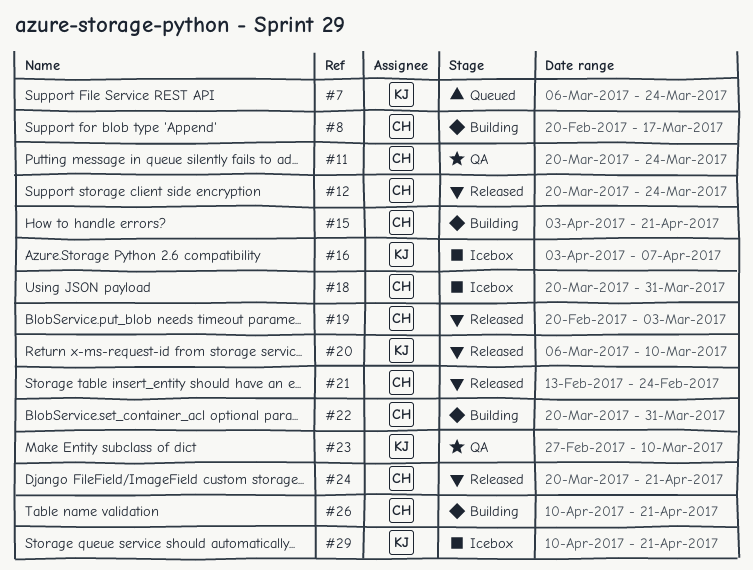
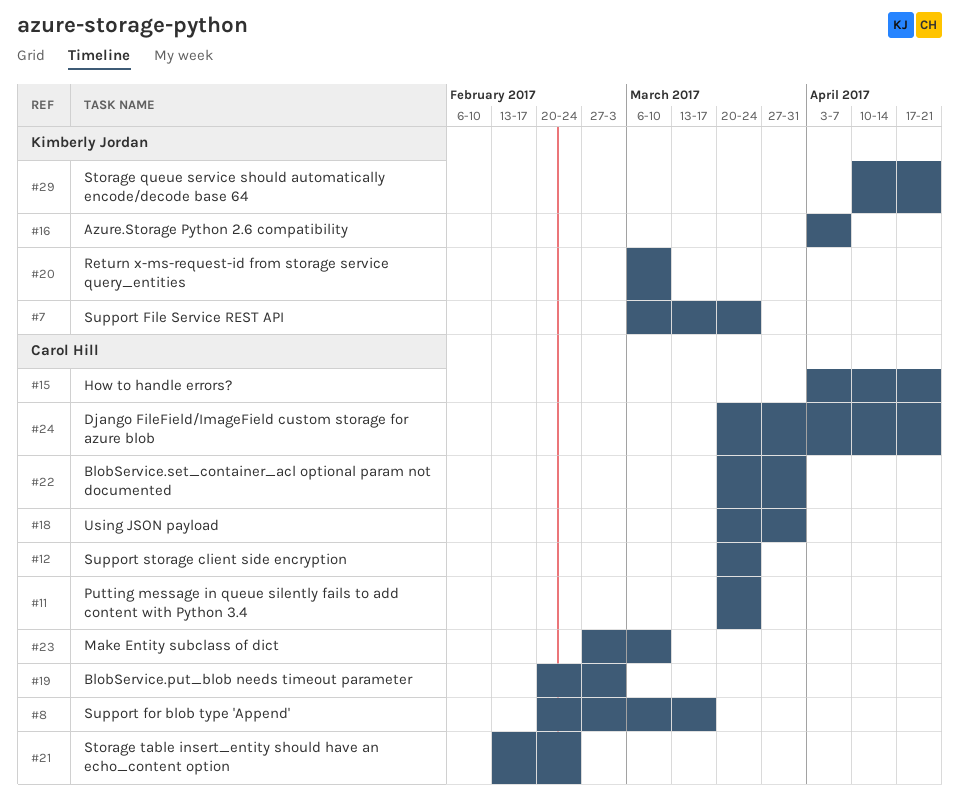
#23, owner: Kimberly Jordan -> Carol Hill
#26: present -> none

